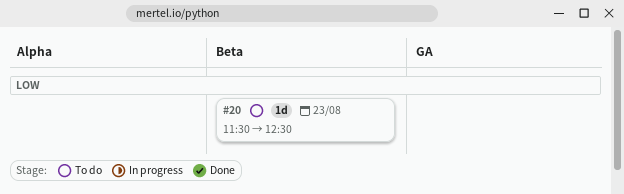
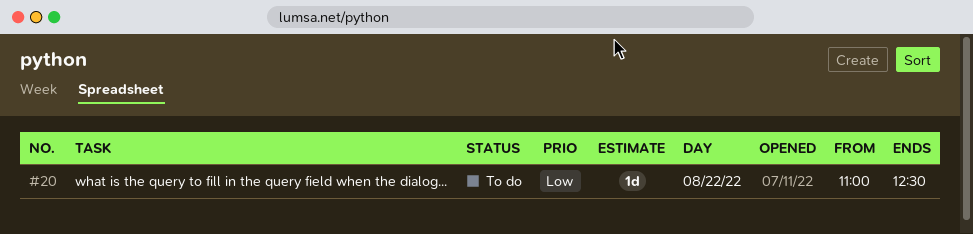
#20, day: Aug 23 -> Aug 22
#20, begins: 11:30 -> 11:00

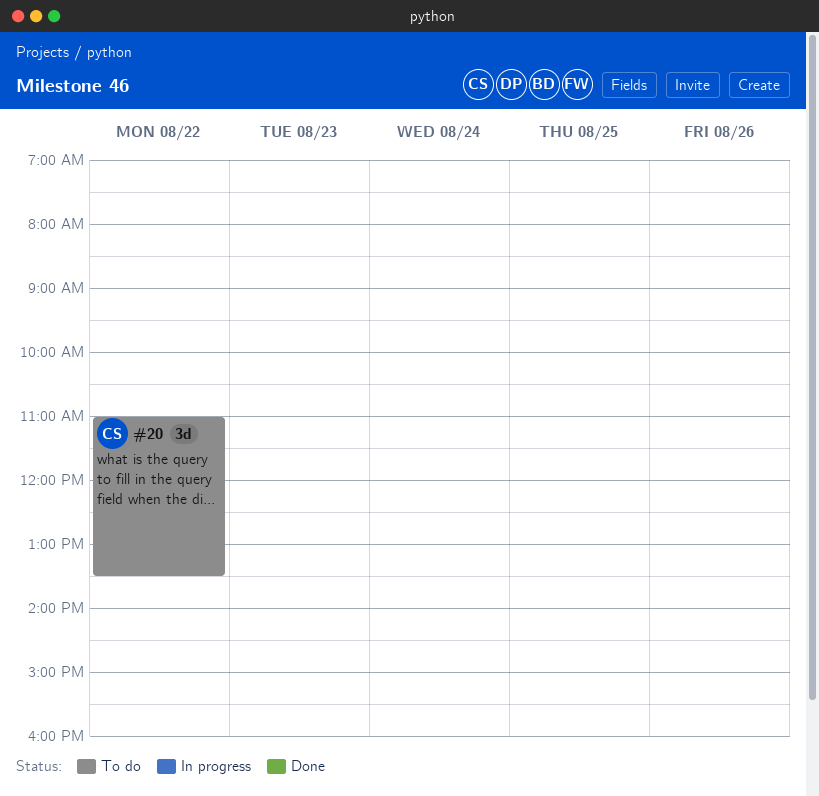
#20, estimate: 1d -> 3d
#20, ends: 12:30 -> 13:30

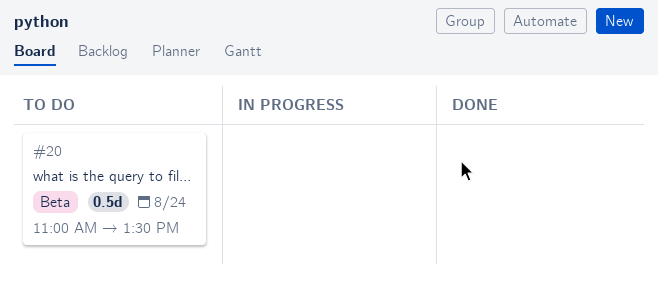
#20, estimate: 3d -> 0.5d
#20, day: Aug 22 -> Aug 24

